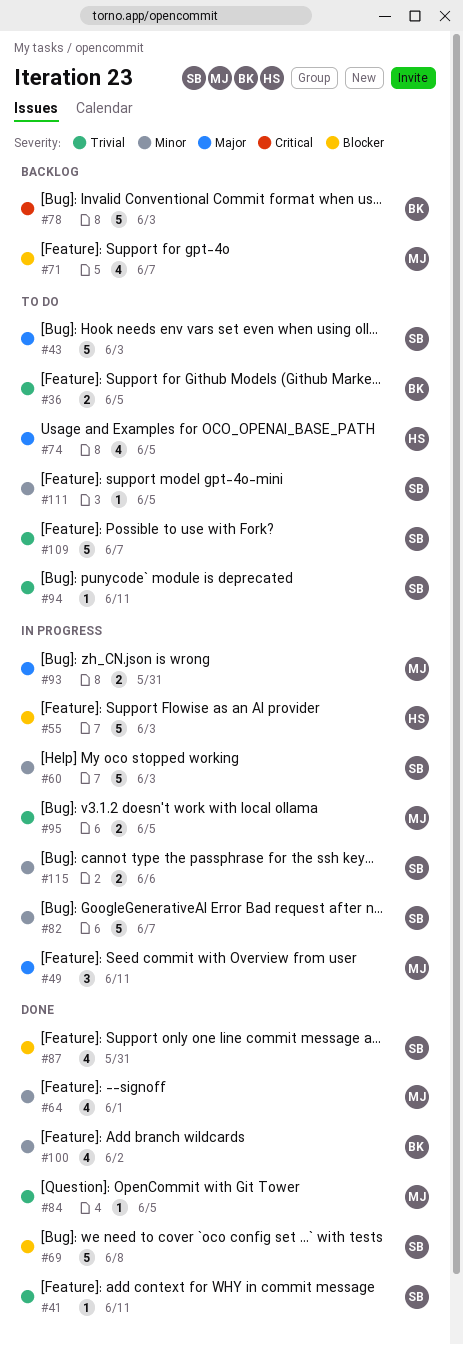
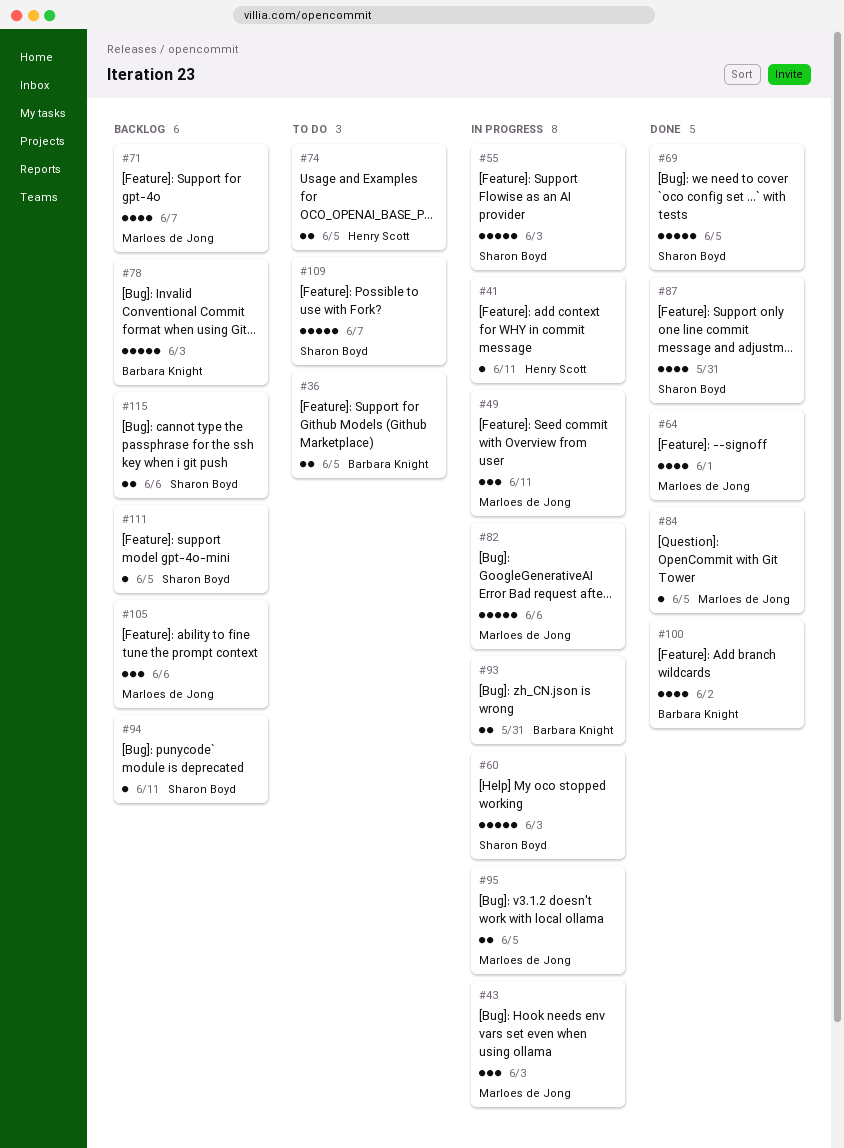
#41, status: Done -> In progress
#41, owner: Sharon Boyd -> Henry Scott
#43, status: To do -> In progress
#43, owner: Sharon Boyd -> Marloes de Jong
#43, estimate: 5 -> 3
#55, owner: Henry Scott -> Sharon Boyd
#69, due: Jun 8 -> Jun 5
#74, estimate: 4 -> 2
#82, owner: Sharon Boyd -> Marloes de Jong
#82, due: Jun 7 -> Jun 6
#93, owner: Marloes de Jong -> Barbara Knight
#94, status: To do -> Backlog
#105: none -> present
#111, status: To do -> Backlog
#115, status: In progress -> Backlog

